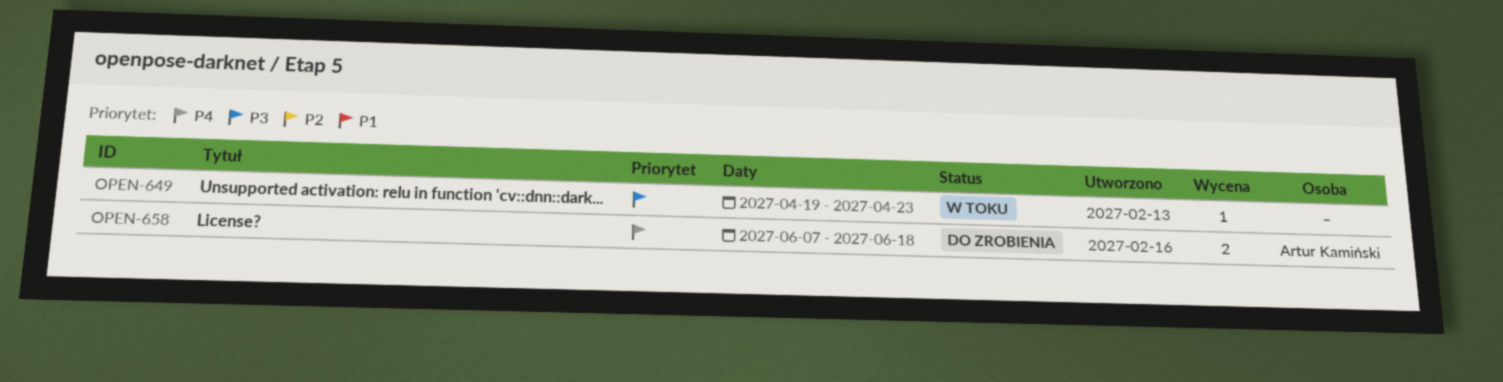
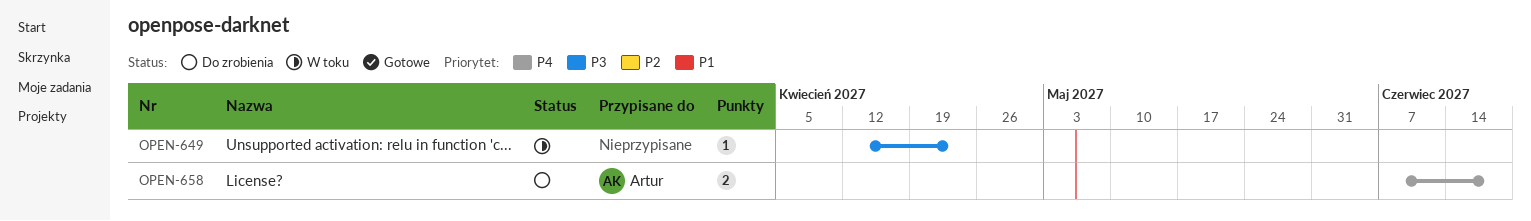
OPEN-649, start: Apr 19 -> Apr 12

